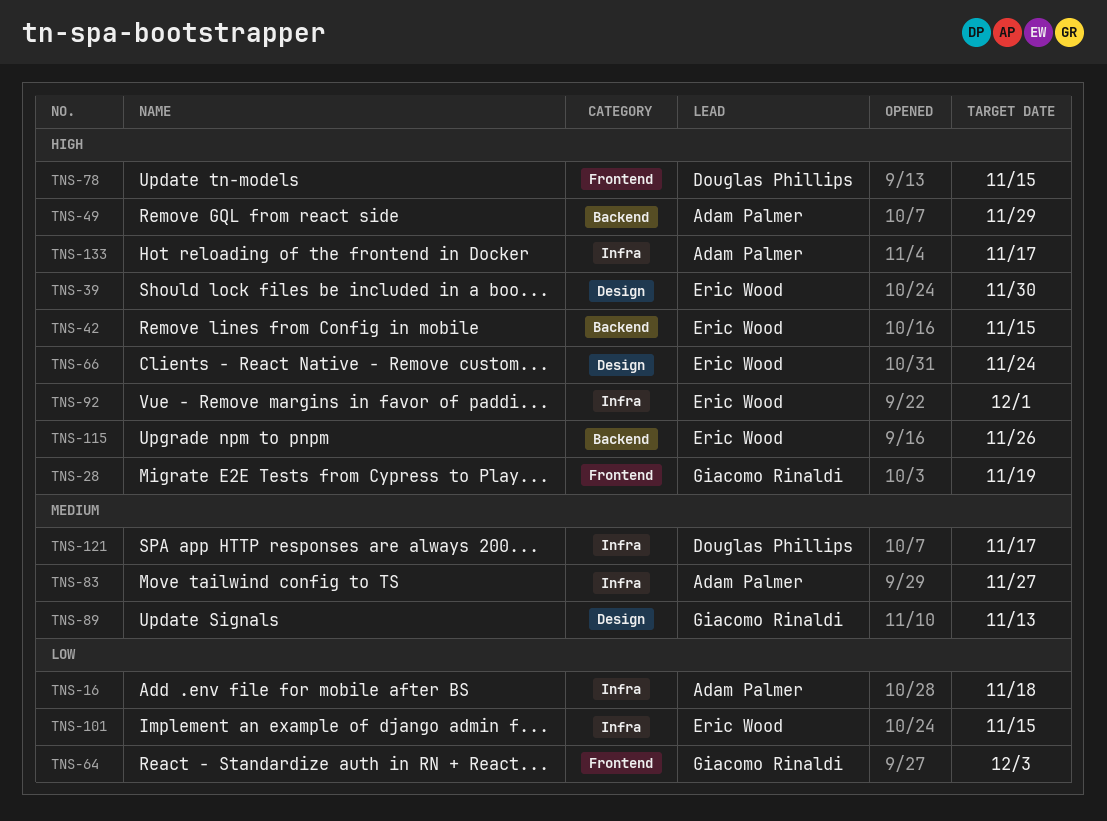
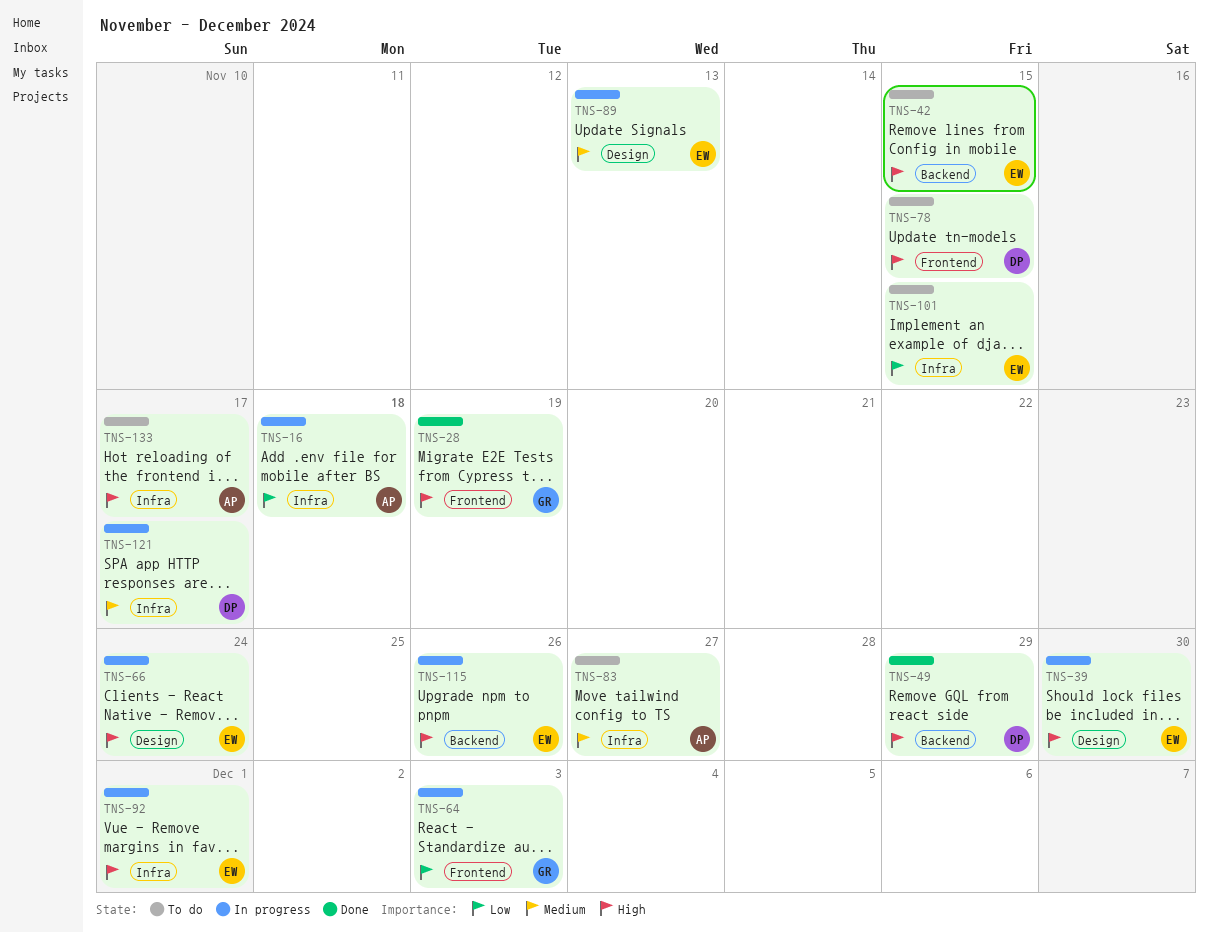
TNS-49, owner: Adam Palmer -> Douglas Phillips
TNS-89, owner: Giacomo Rinaldi -> Eric Wood

